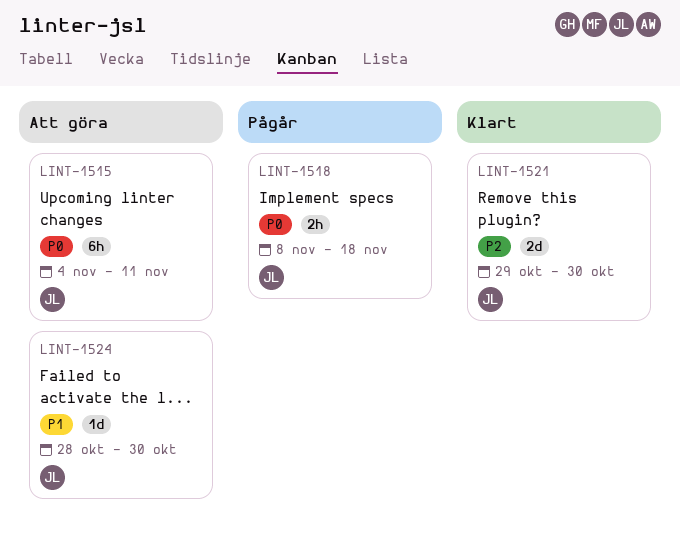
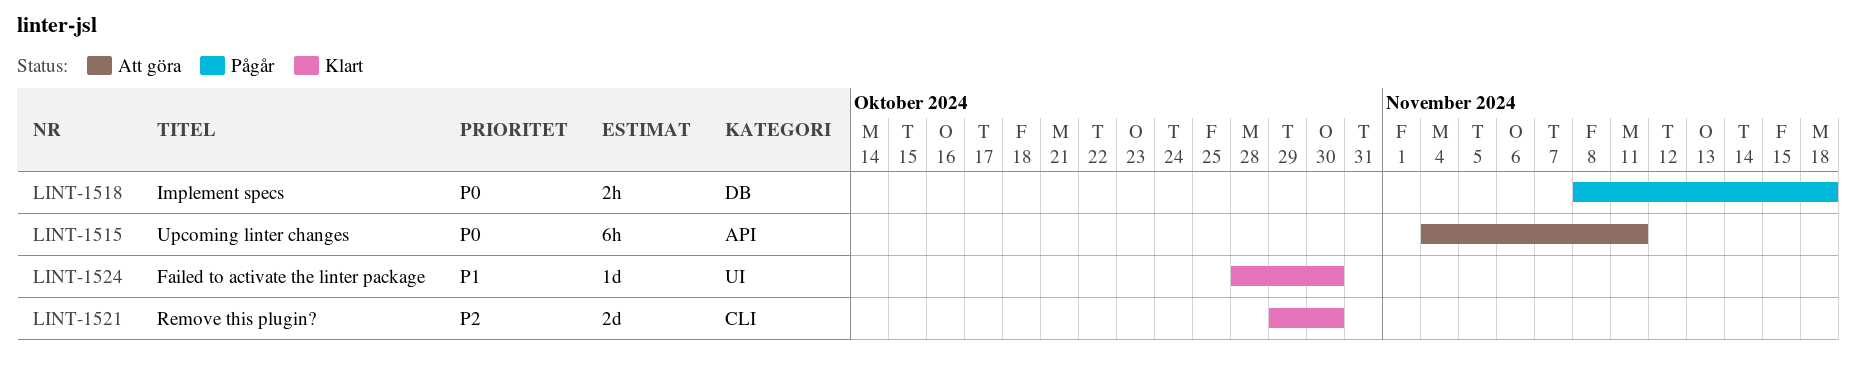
LINT-1524, status: Att göra -> Klart

